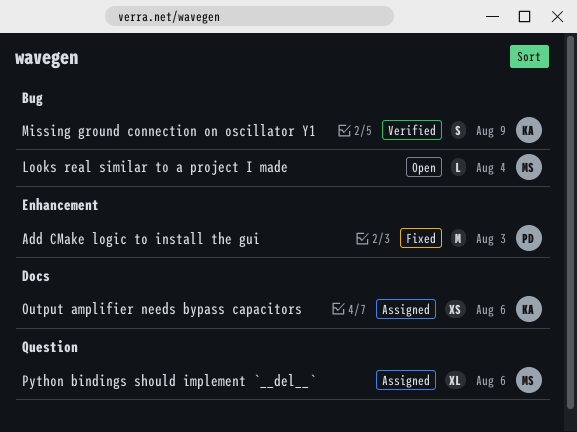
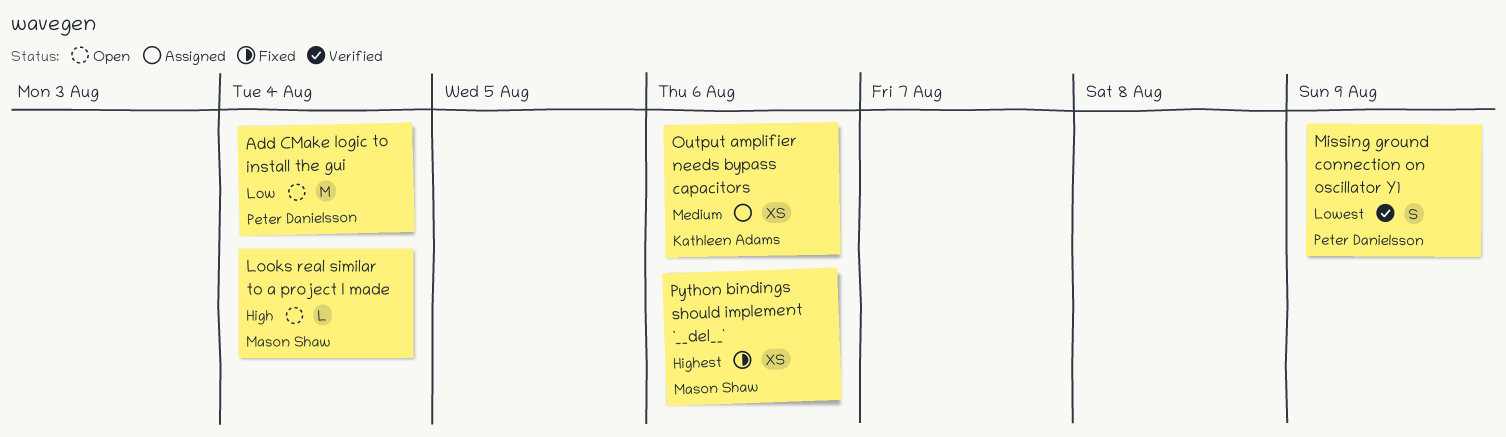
Add CMake logic to install the gui, status: Fixed -> Open
Add CMake logic to install the gui, due: Aug 3 -> Aug 4
Missing ground connection on oscillator Y1, owner: Kathleen Adams -> Peter Danielsson
Python bindings should implement `__del__`, status: Assigned -> Fixed
Python bindings should implement `__del__`, estimate: XL -> XS

